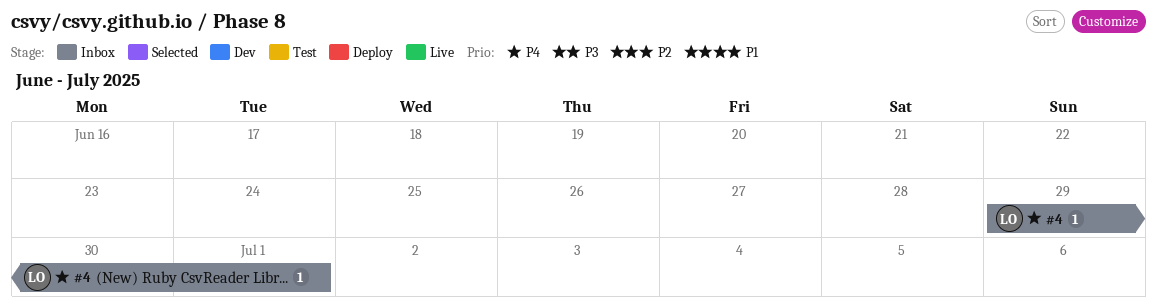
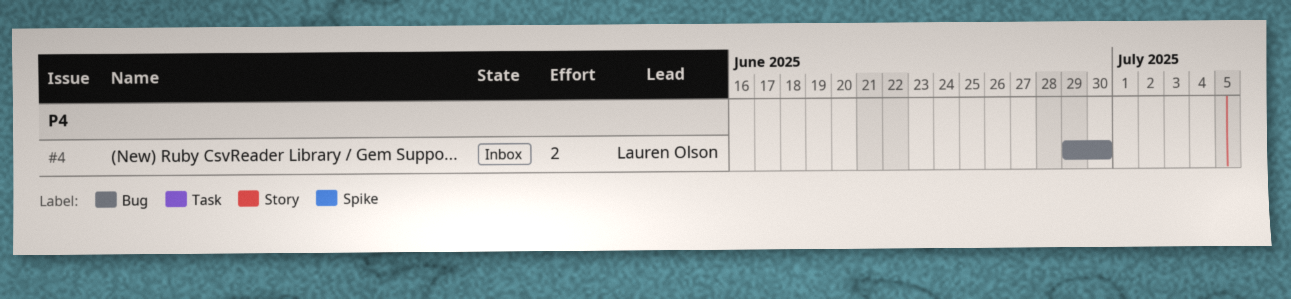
#4, estimate: 1 -> 2
#4, due: Jul 1 -> Jun 30

